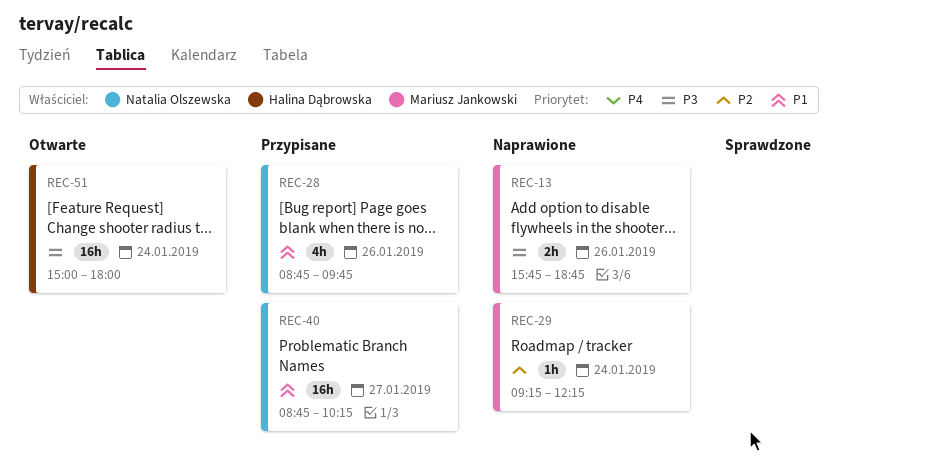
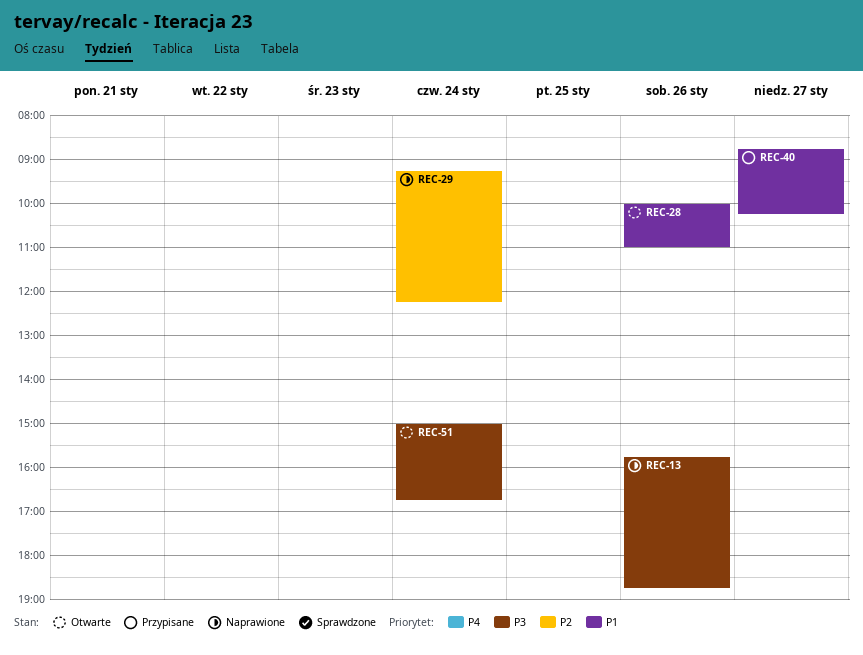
REC-28, status: Przypisane -> Otwarte
REC-28, begins: 08:45 -> 10:00
REC-28, ends: 09:45 -> 11:00
REC-51, ends: 18:00 -> 16:45

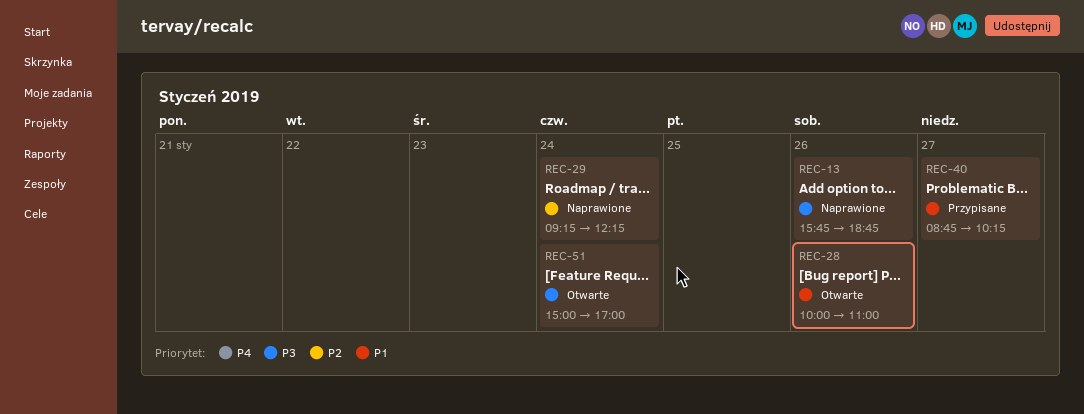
REC-51, ends: 16:45 -> 17:00

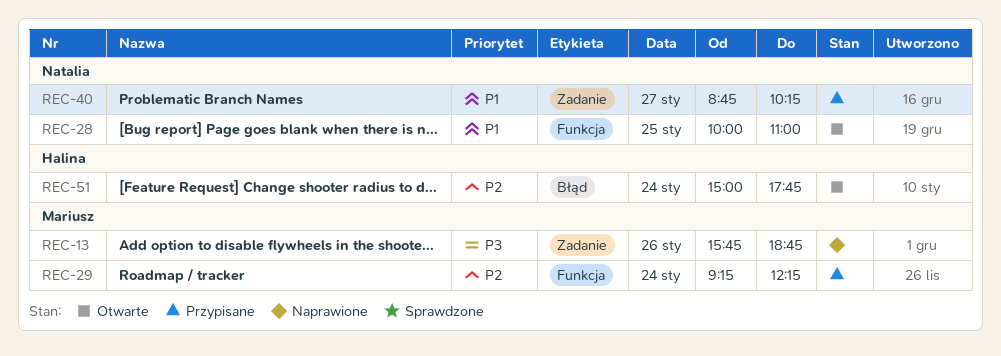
REC-28, day: Jan 26 -> Jan 25
REC-29, status: Naprawione -> Przypisane
REC-51, priority: P3 -> P2
REC-51, ends: 17:00 -> 17:45

